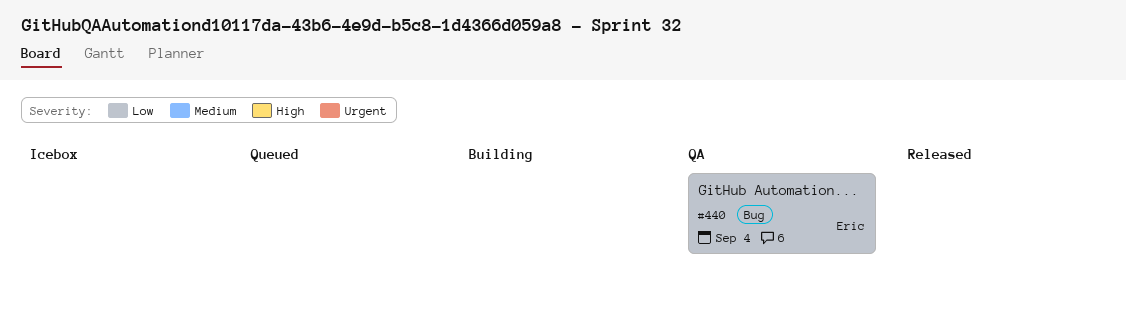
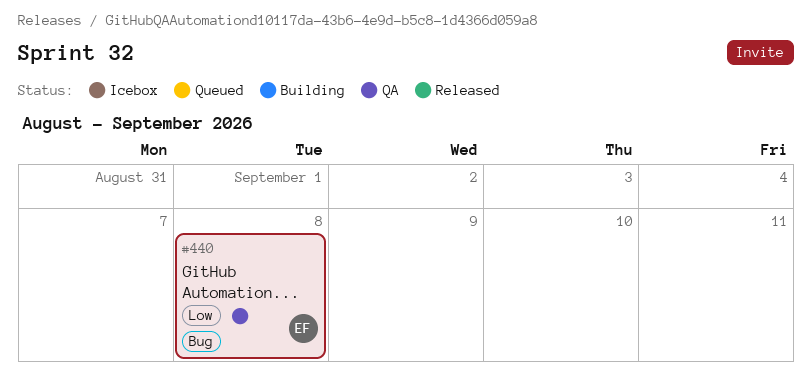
#440, due: Sep 4 -> Sep 8

